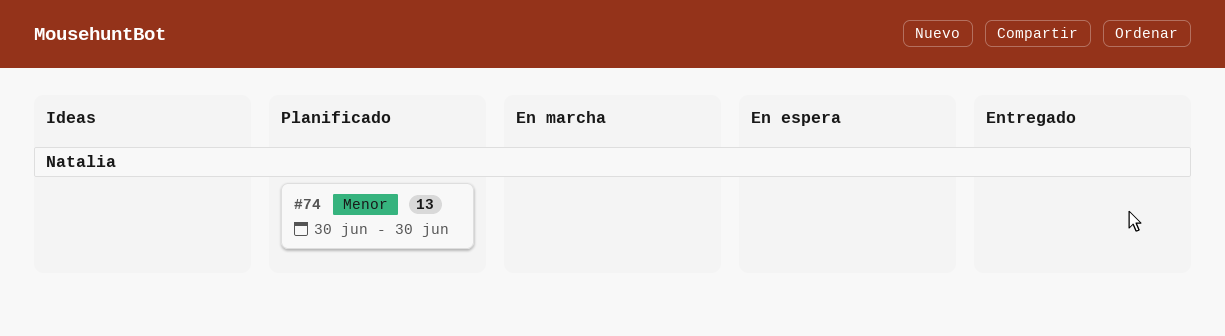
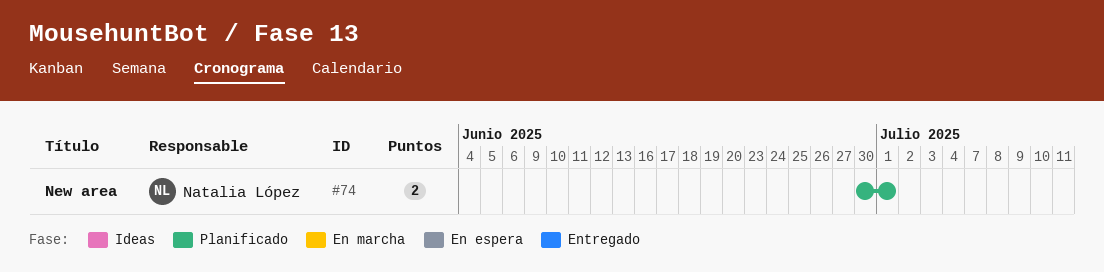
#74, estimate: 13 -> 2
#74, due: Jun 30 -> Jul 1

